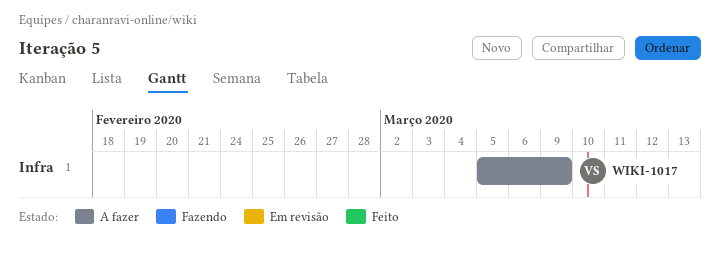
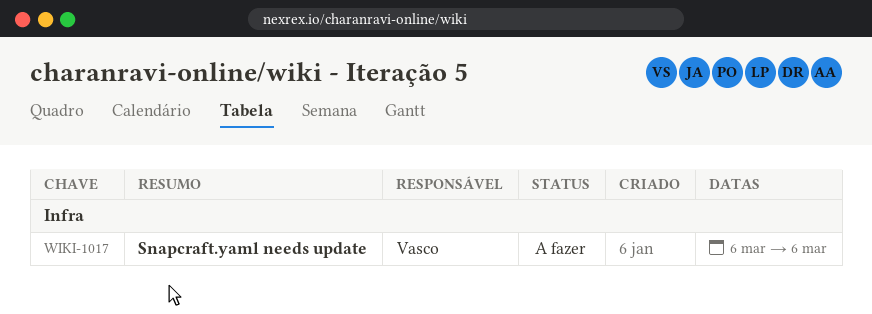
WIKI-1017, start: Mar 5 -> Mar 6
WIKI-1017, due: Mar 9 -> Mar 6

